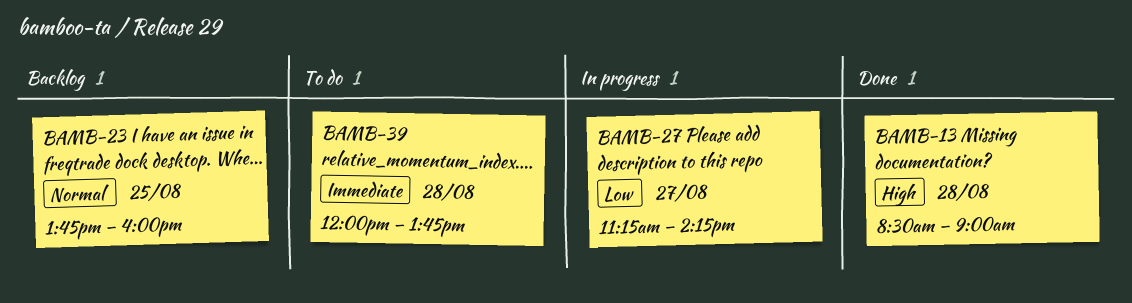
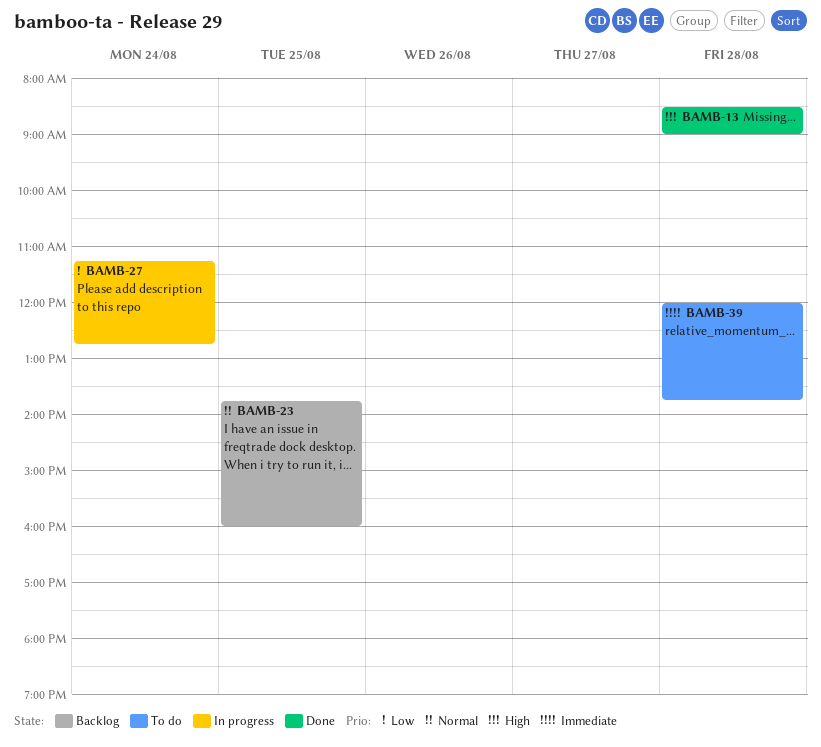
BAMB-27, day: Aug 27 -> Aug 24
BAMB-27, ends: 14:15 -> 12:45

